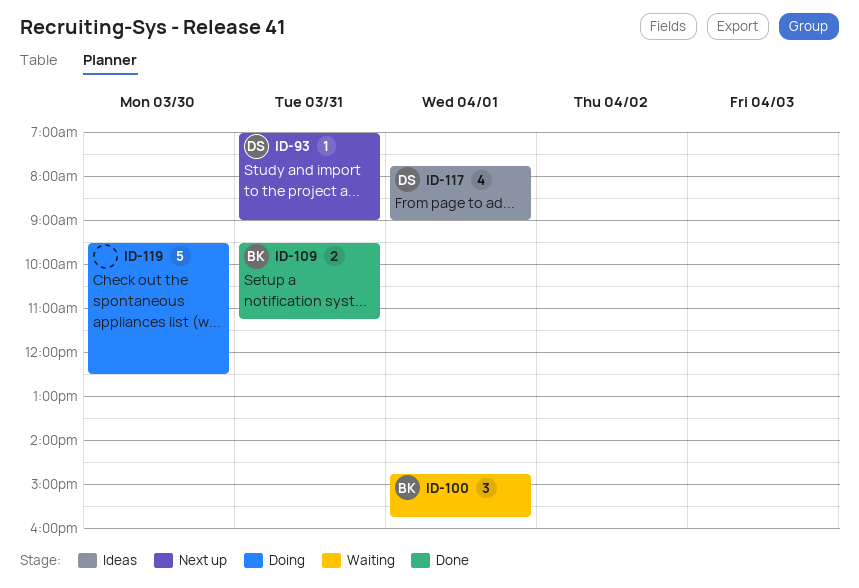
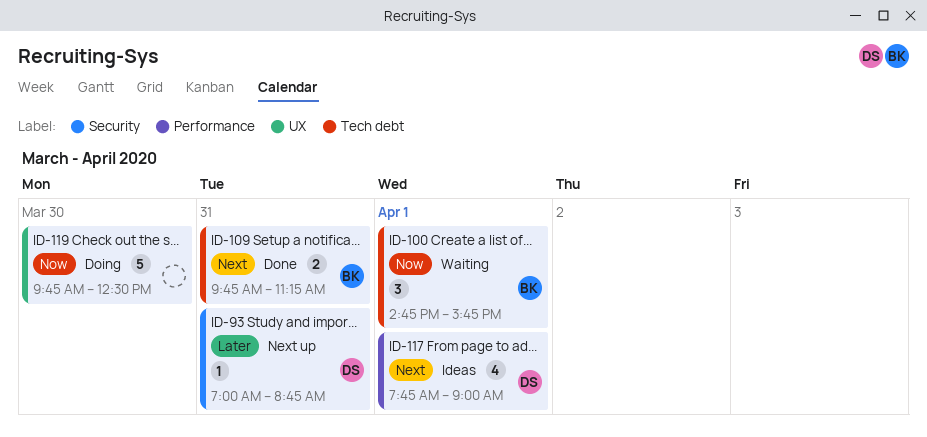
ID-93, ends: 09:00 -> 08:45
ID-109, begins: 09:30 -> 09:45
ID-119, begins: 09:30 -> 09:45

